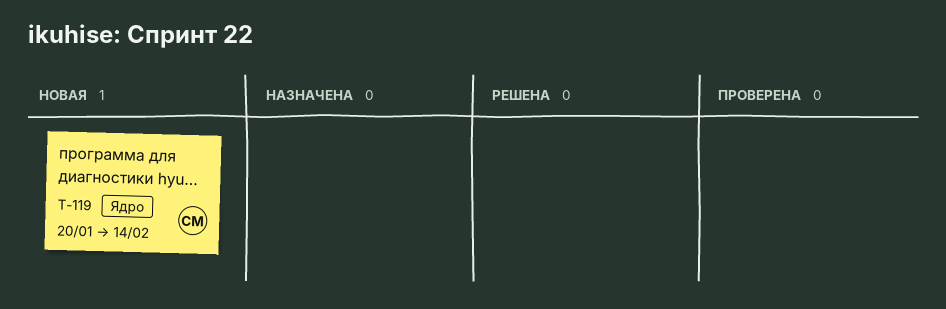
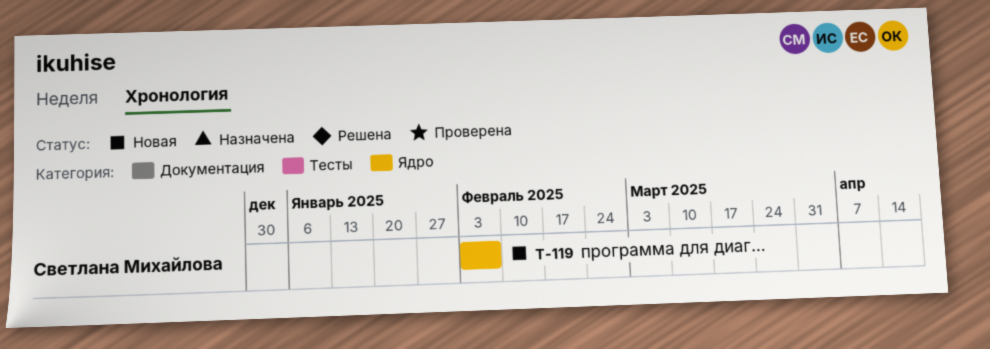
T-119, start: Jan 20 -> Feb 3
T-119, due: Feb 14 -> Feb 7

